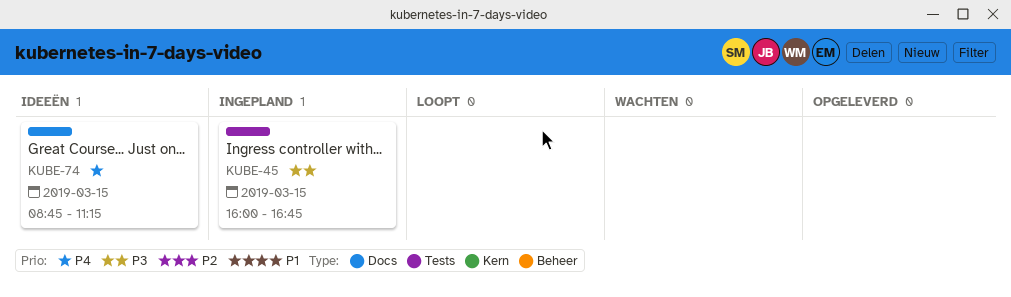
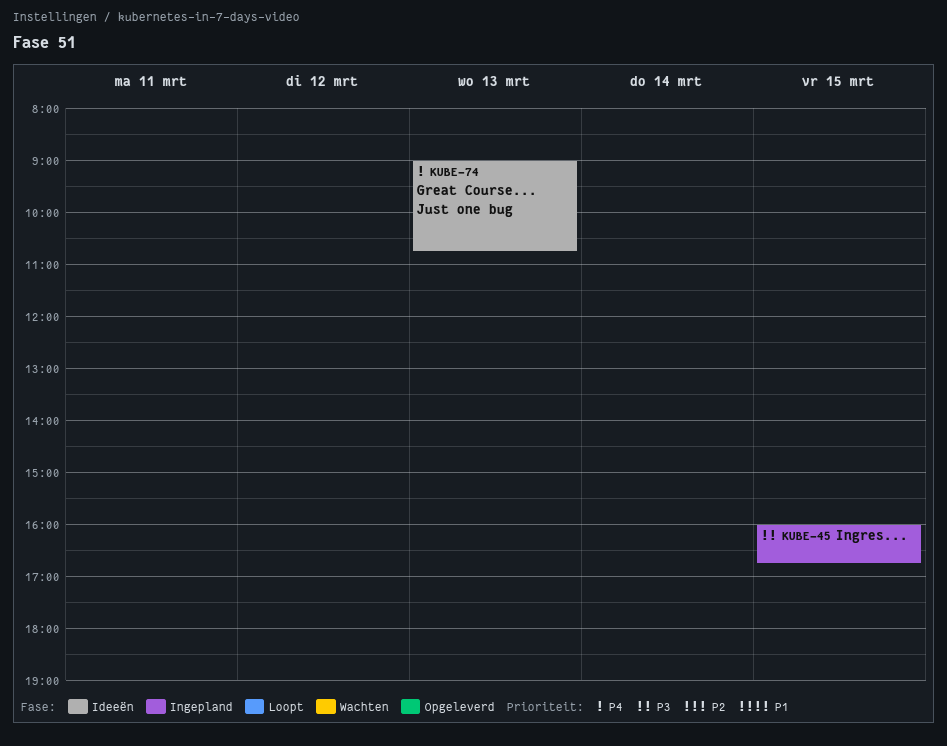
KUBE-74, day: Mar 15 -> Mar 13
KUBE-74, begins: 08:45 -> 09:00
KUBE-74, ends: 11:15 -> 10:45

